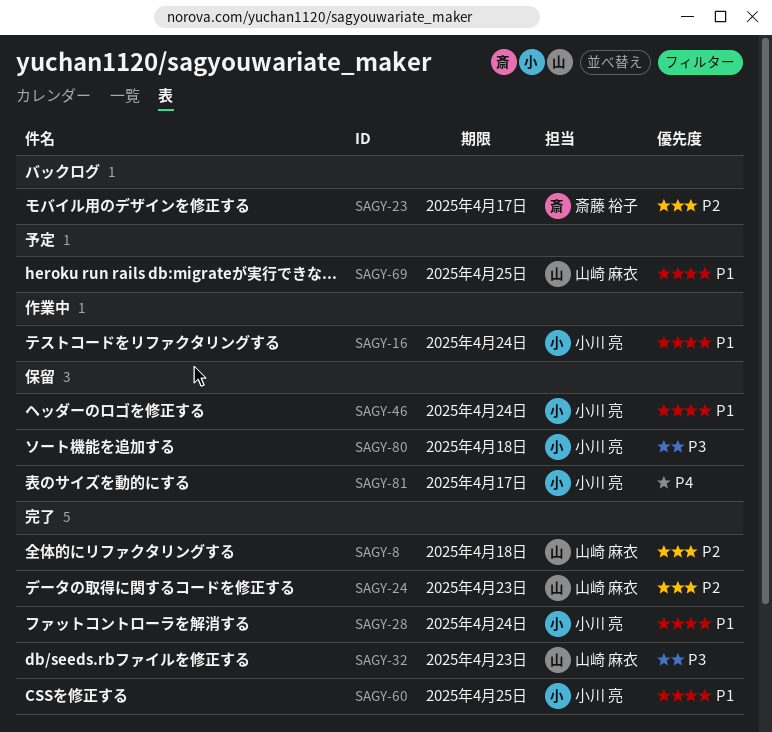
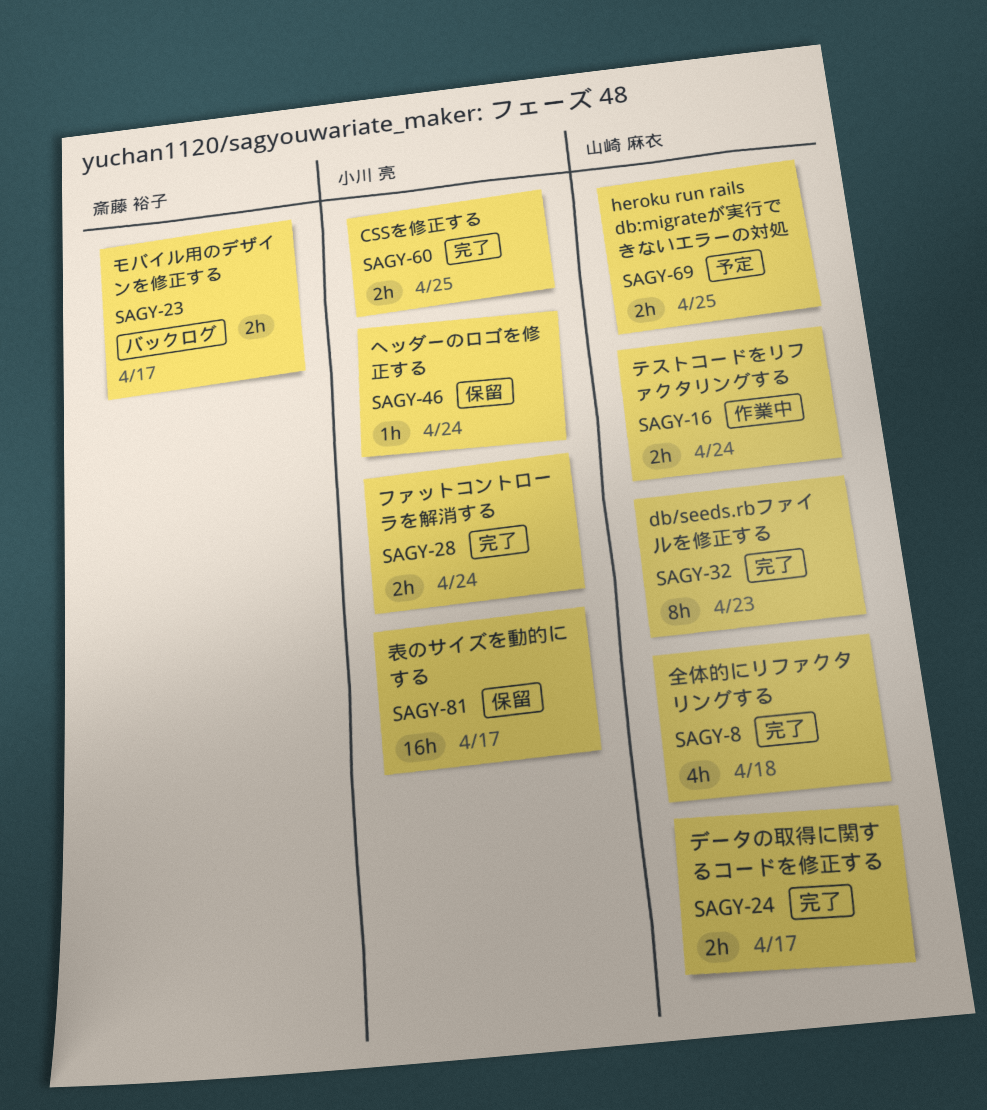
SAGY-16, owner: 小川 亮 -> 山崎 麻衣
SAGY-24, due: Apr 23 -> Apr 17
SAGY-80: present -> none

